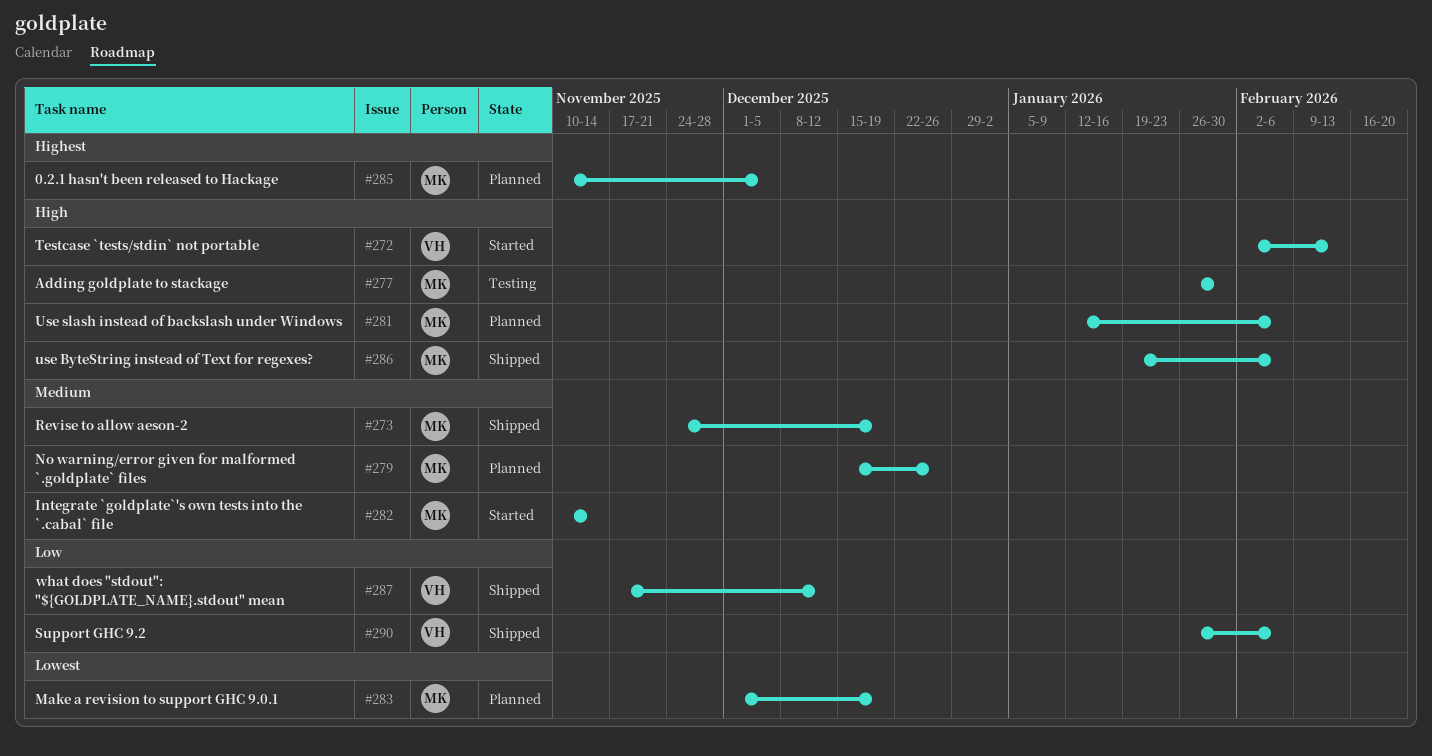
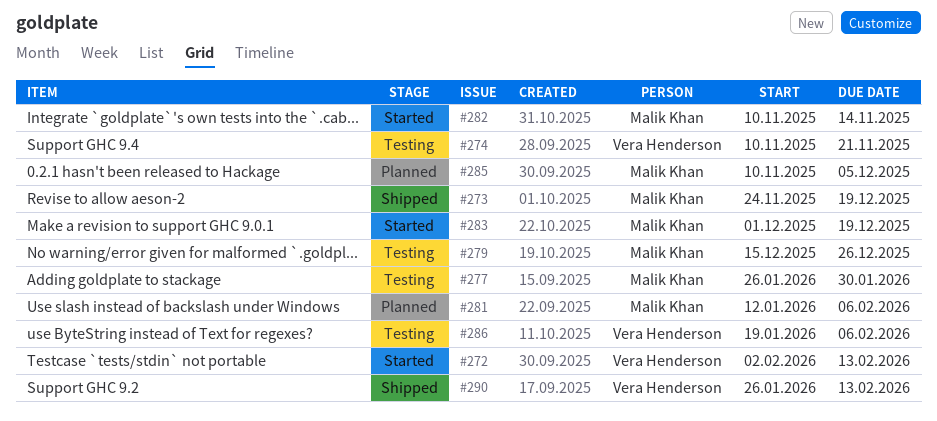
#274: none -> present
#279, status: Planned -> Testing
#283, status: Planned -> Started
#286, status: Shipped -> Testing
#286, owner: Malik Khan -> Vera Henderson
#287: present -> none
#290, due: Feb 6 -> Feb 13

